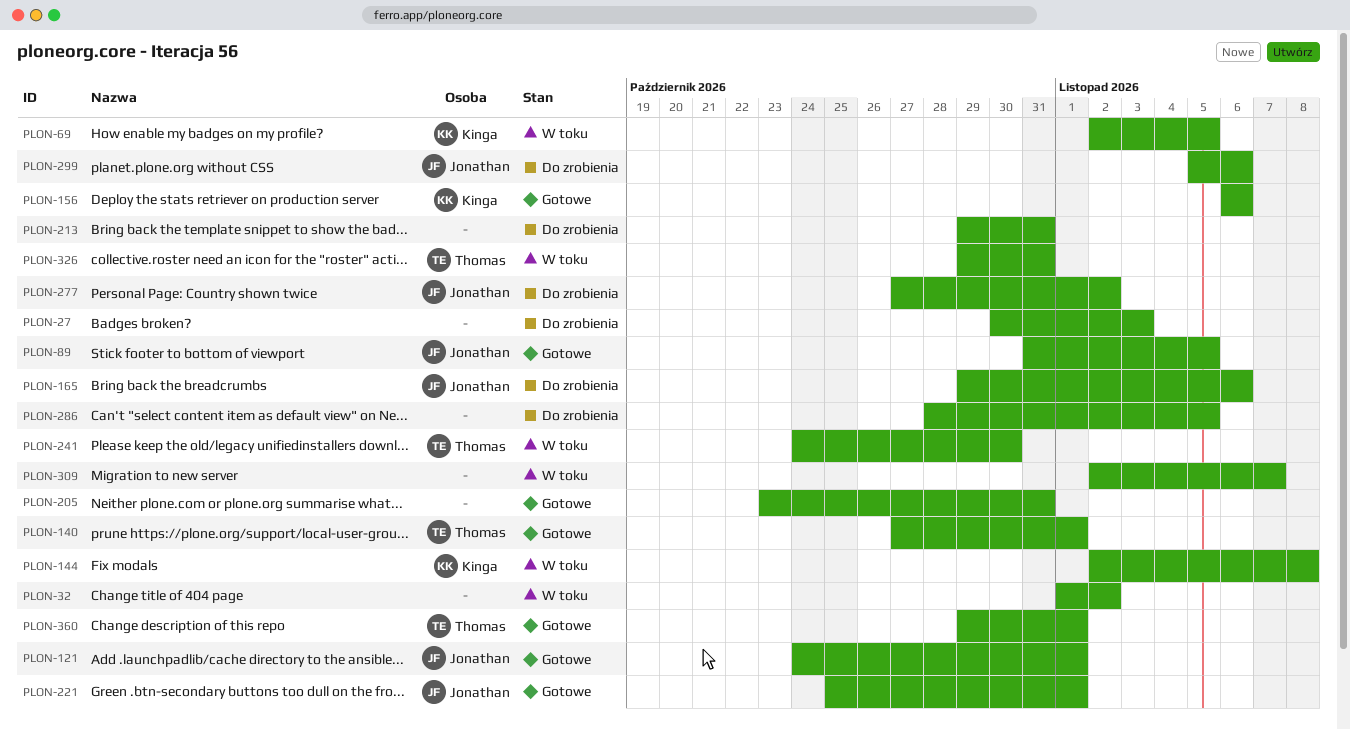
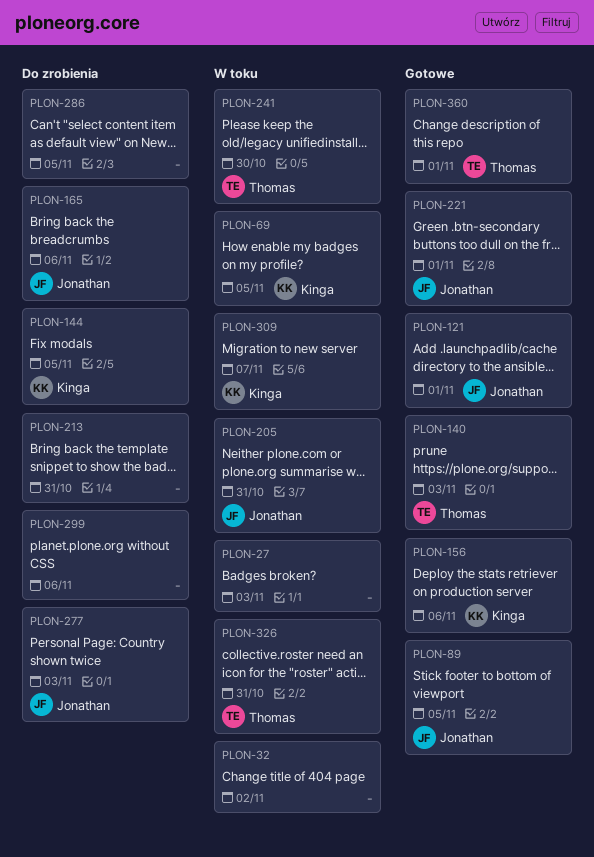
PLON-27, status: Do zrobienia -> W toku
PLON-140, due: Nov 1 -> Nov 3
PLON-144, status: W toku -> Do zrobienia
PLON-144, due: Nov 8 -> Nov 5
PLON-205, status: Gotowe -> W toku
PLON-205, owner: none -> Jonathan
PLON-277, due: Nov 2 -> Nov 3
PLON-299, owner: Jonathan -> none
PLON-309, owner: none -> Kinga

